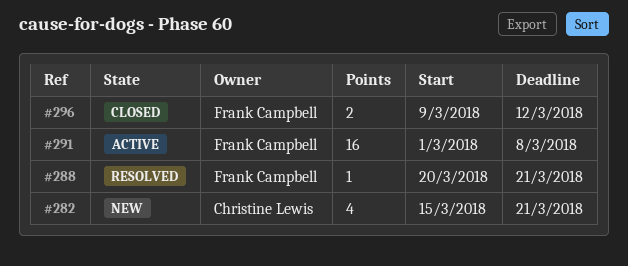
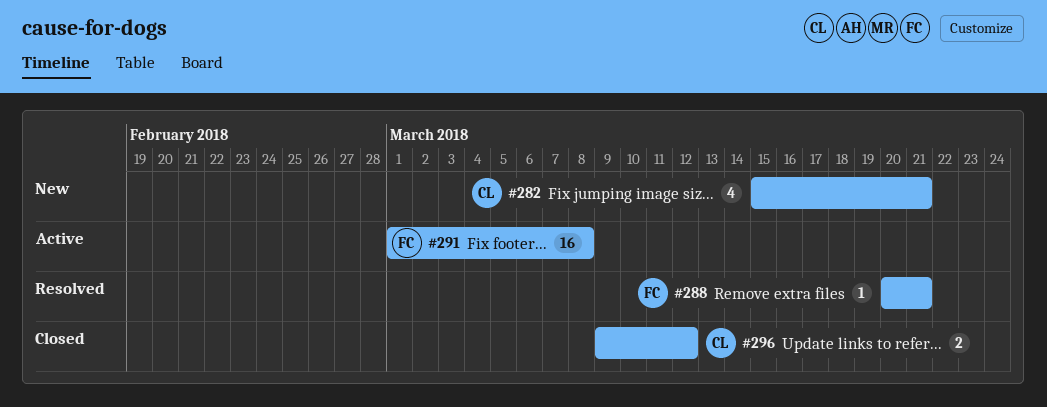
#296, owner: Frank Campbell -> Christine Lewis

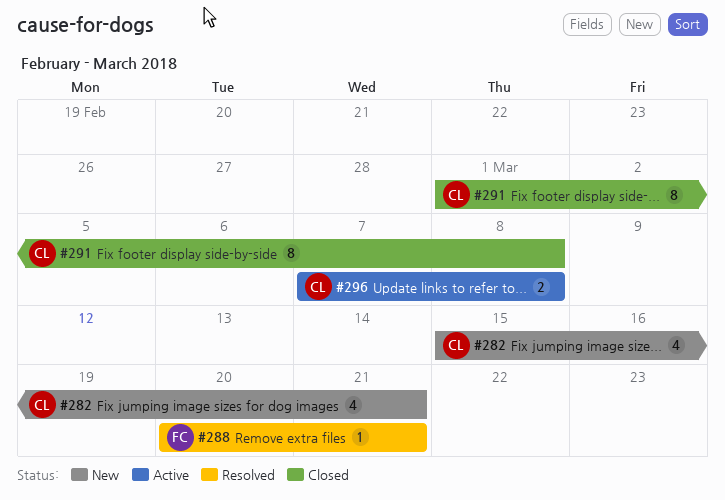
#291, status: Active -> Closed
#291, owner: FC -> CL
#291, estimate: 16 -> 8
#296, status: Closed -> Active
#296, start: Mar 9 -> Mar 7
#296, due: Mar 12 -> Mar 8

